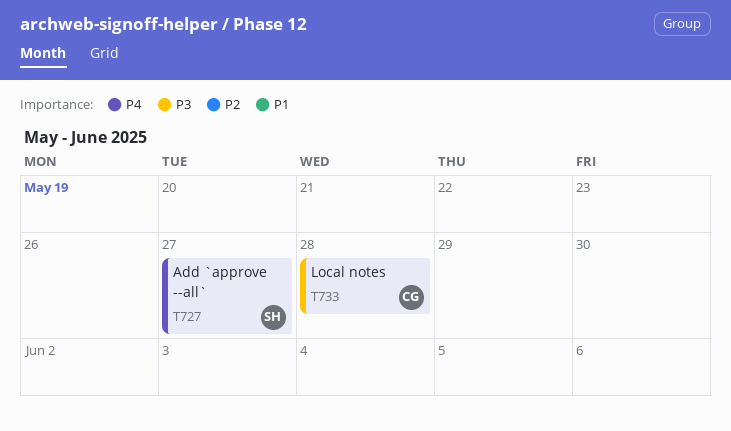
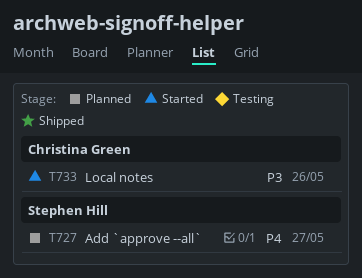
T733, due: May 28 -> May 26

